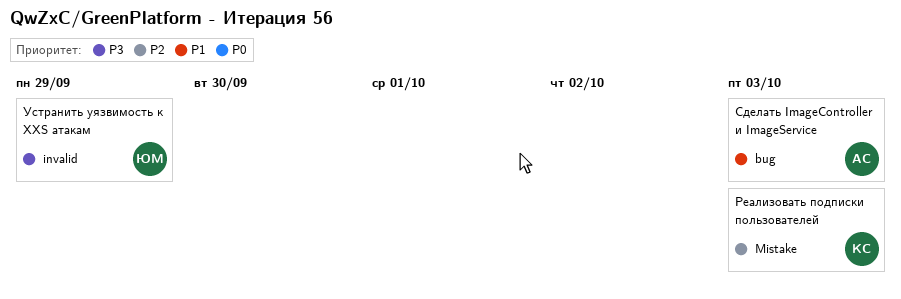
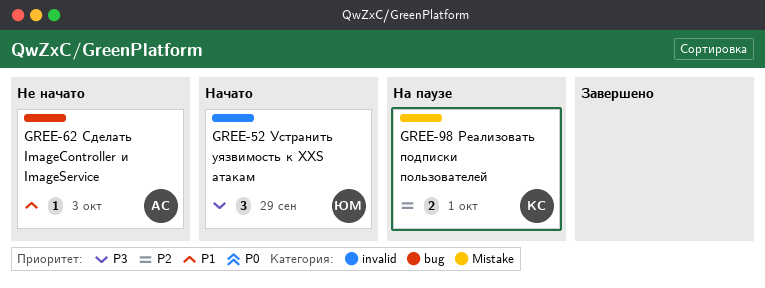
Реализовать подписки пользователей, due: Oct 3 -> Oct 1

